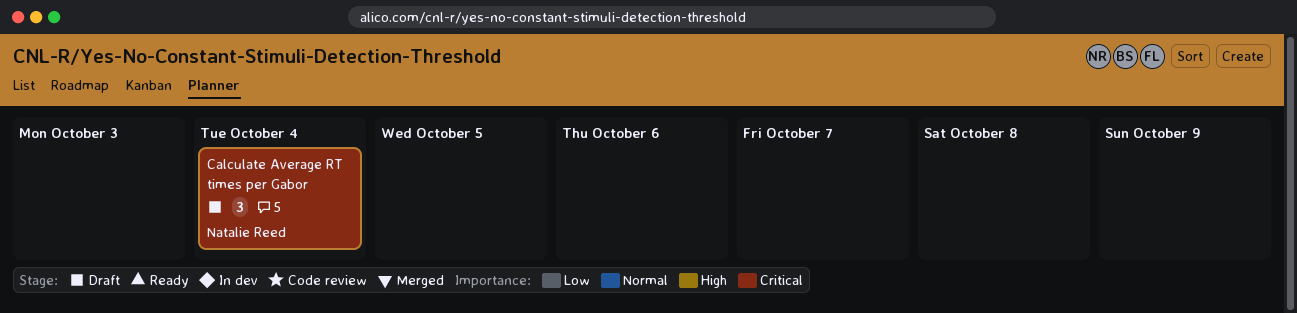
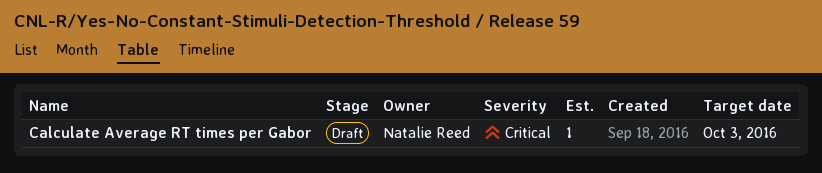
Calculate Average RT times per Gabor, estimate: 3 -> 1
Calculate Average RT times per Gabor, due: Oct 4 -> Oct 3

